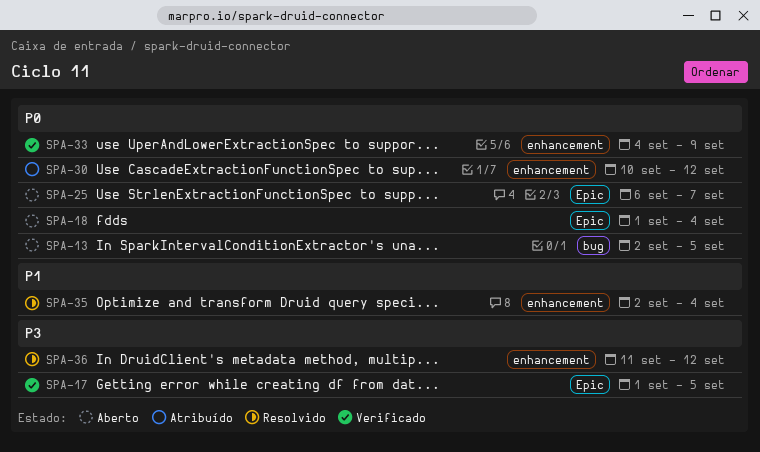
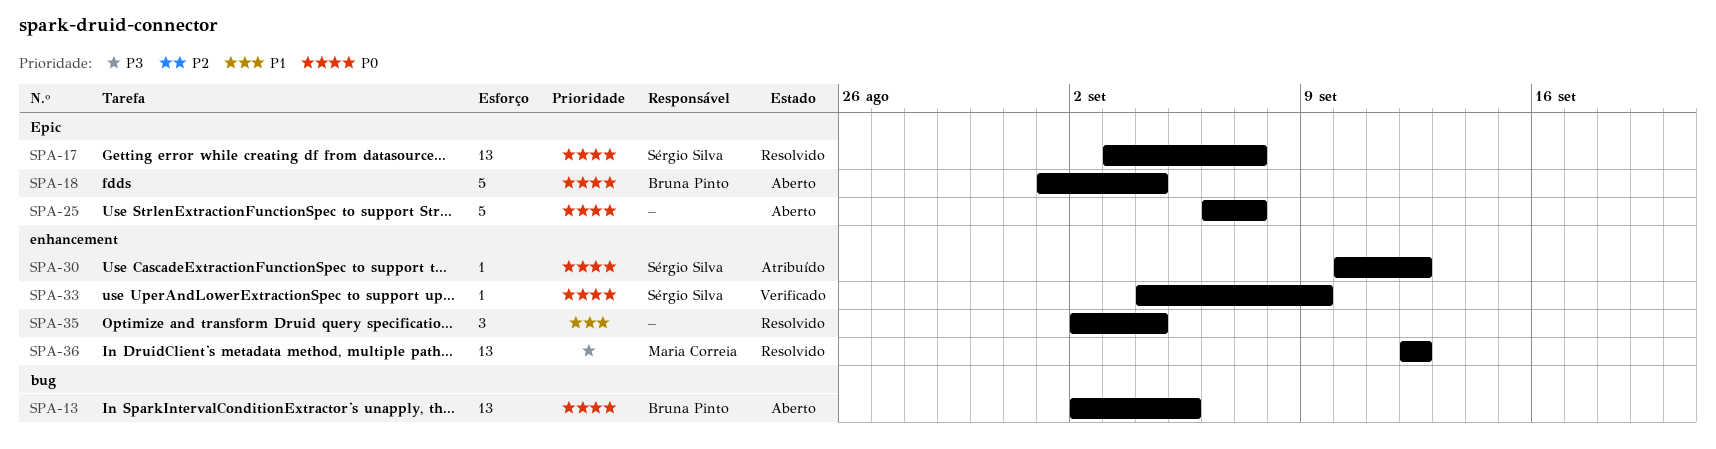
SPA-17, status: Verificado -> Resolvido
SPA-17, priority: P3 -> P0
SPA-17, start: Sep 1 -> Sep 3
SPA-17, due: Sep 5 -> Sep 7
SPA-36, start: Sep 11 -> Sep 12

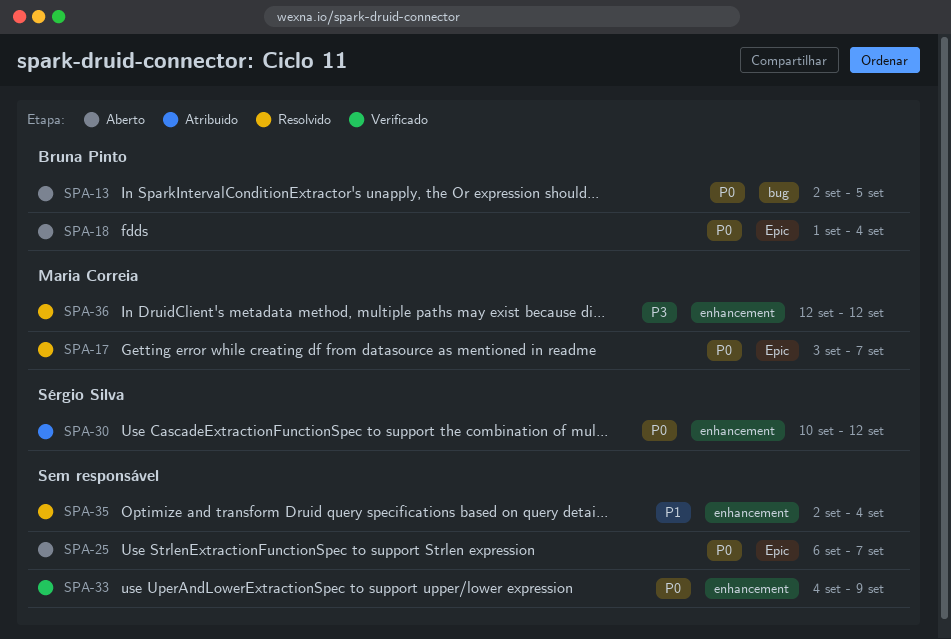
SPA-17, owner: Sérgio Silva -> Maria Correia
SPA-33, owner: Sérgio Silva -> none

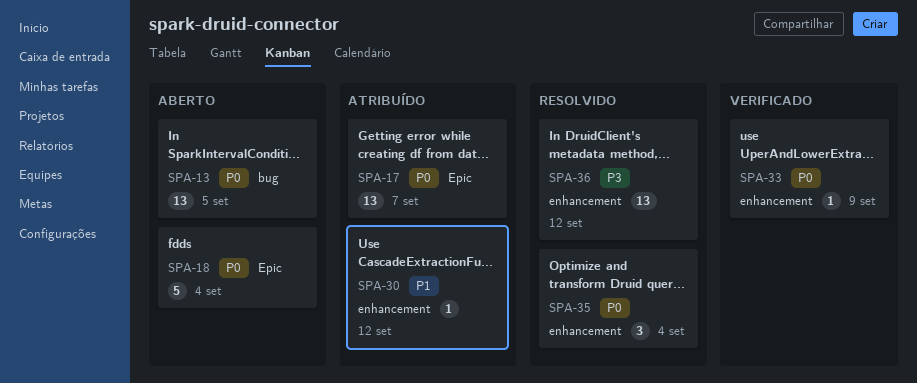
SPA-17, status: Resolvido -> Atribuído
SPA-25: present -> none
SPA-30, priority: P0 -> P1
SPA-35, priority: P1 -> P0

